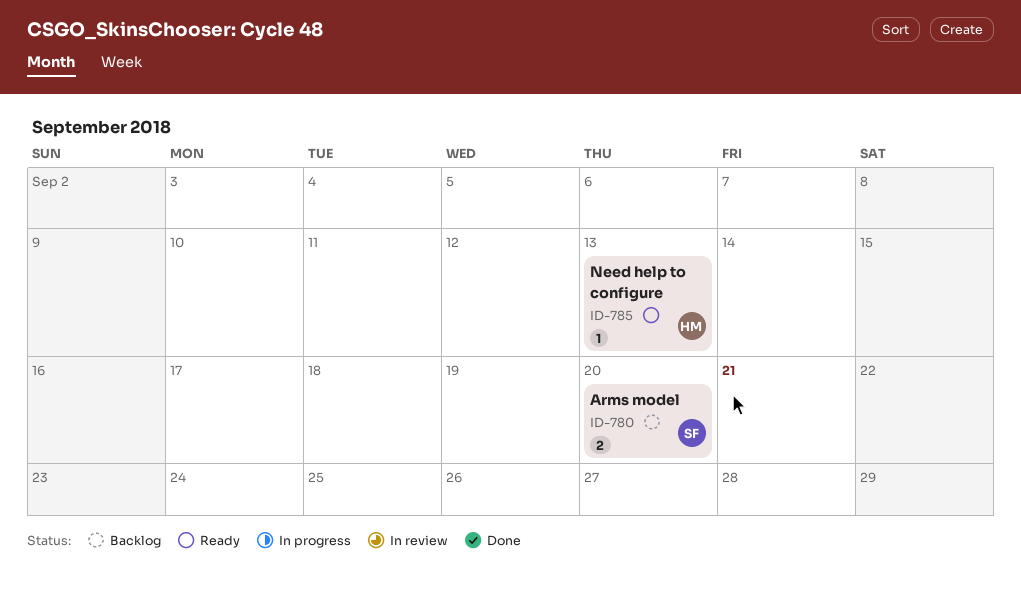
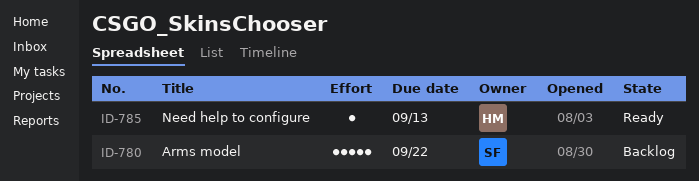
ID-780, estimate: 2 -> 5
ID-780, due: Sep 20 -> Sep 22

